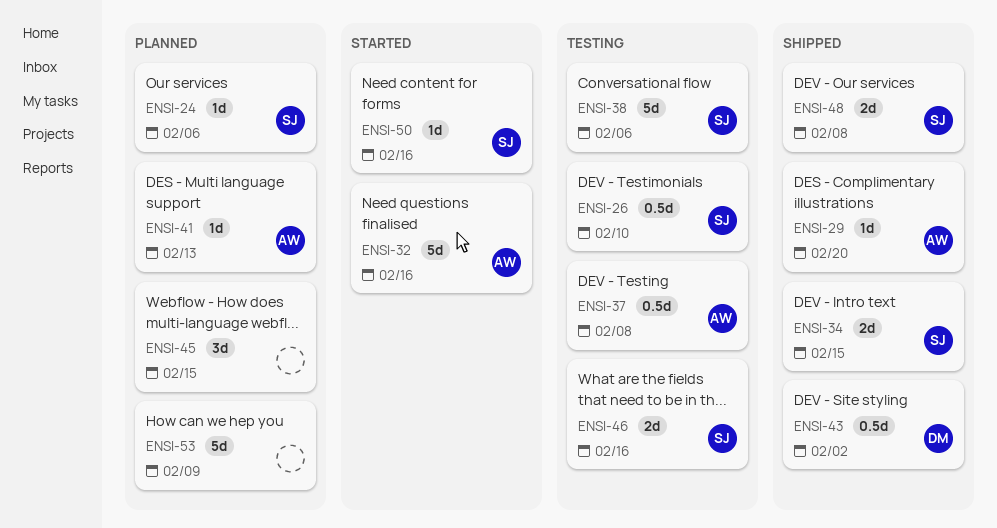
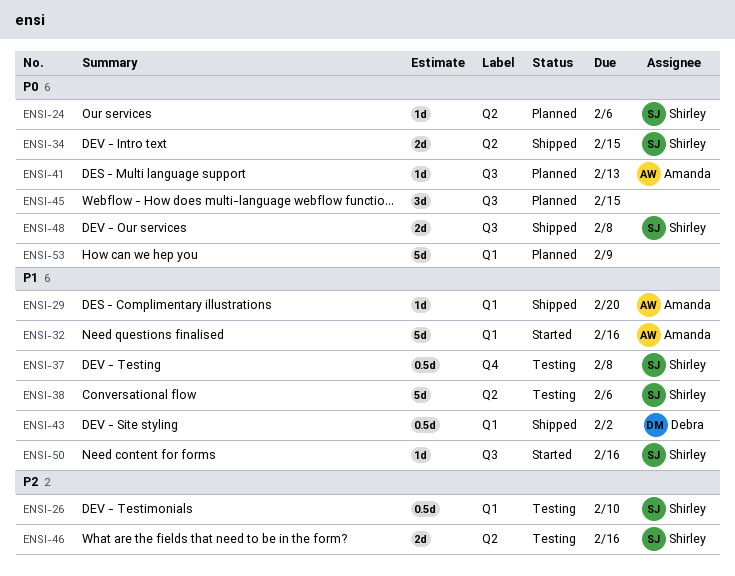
ENSI-37, owner: Amanda -> Shirley

